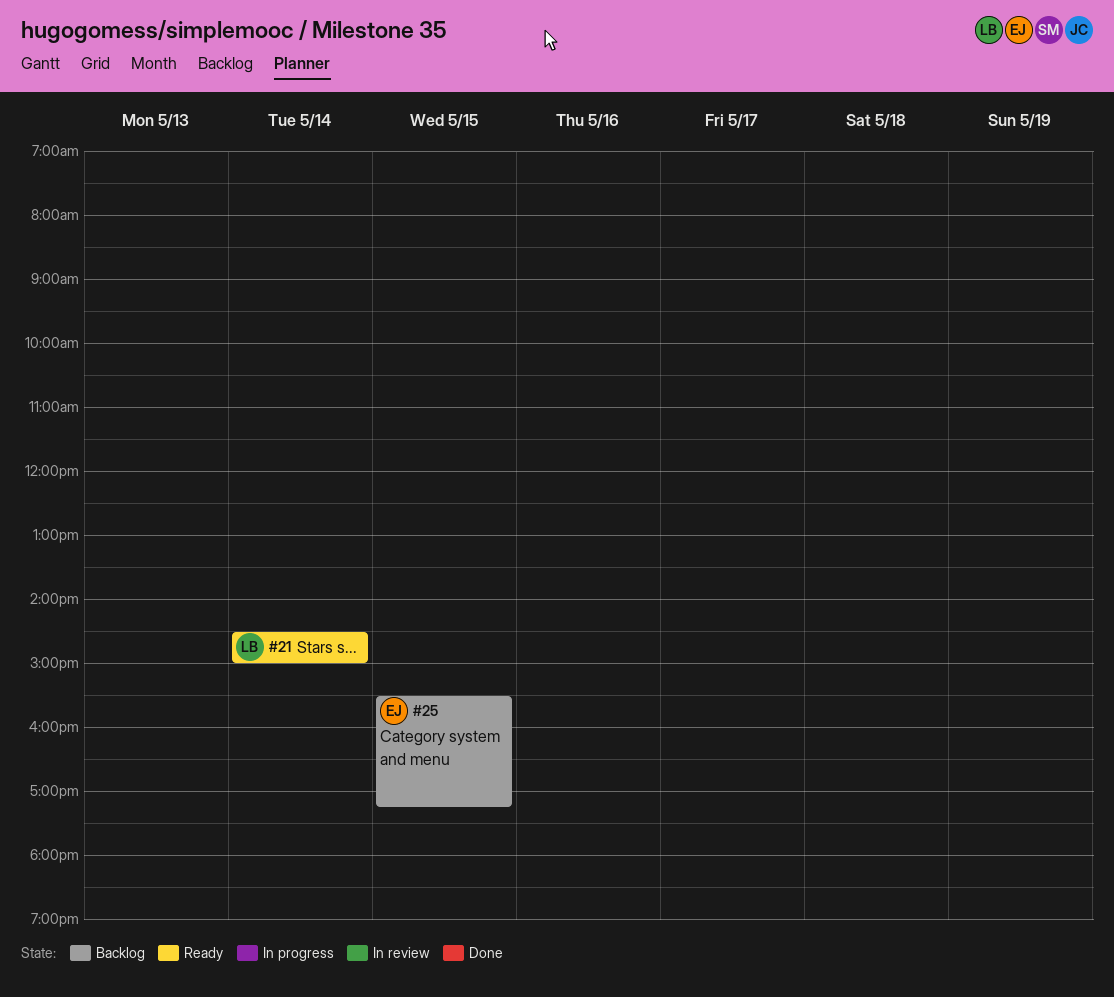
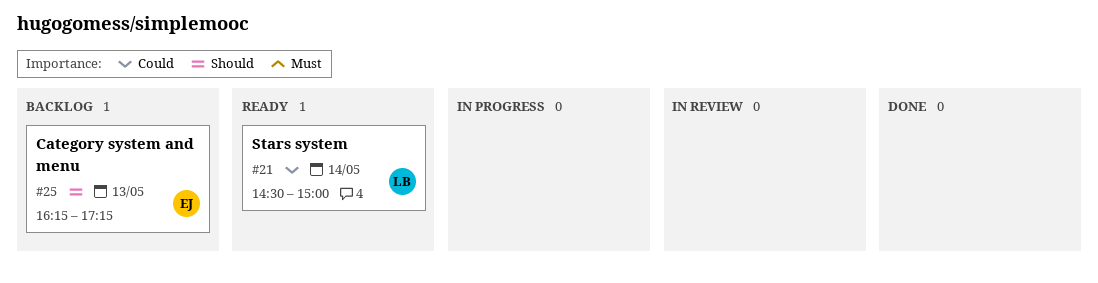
#25, day: May 15 -> May 13
#25, begins: 15:30 -> 16:15

